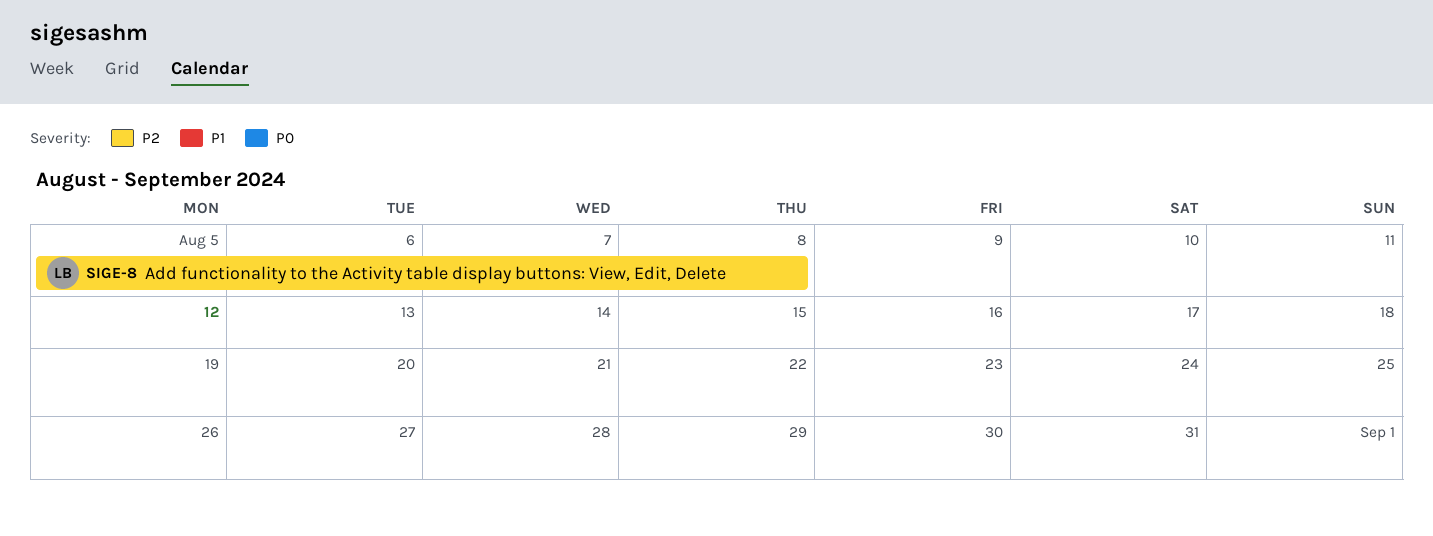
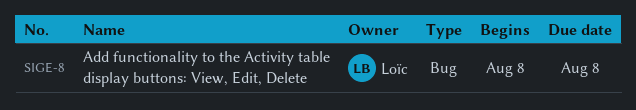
SIGE-8, start: Aug 5 -> Aug 8

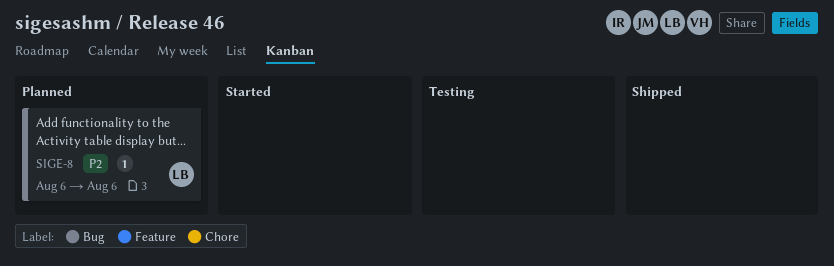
SIGE-8, start: Aug 8 -> Aug 6
SIGE-8, due: Aug 8 -> Aug 6

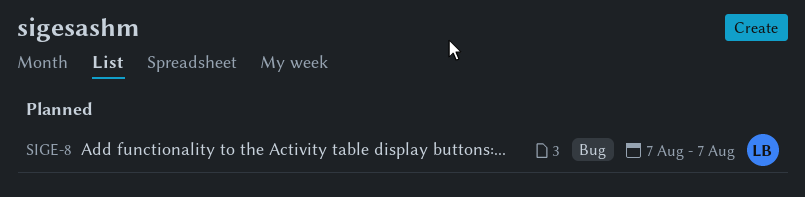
SIGE-8, start: Aug 6 -> Aug 7
SIGE-8, due: Aug 6 -> Aug 7

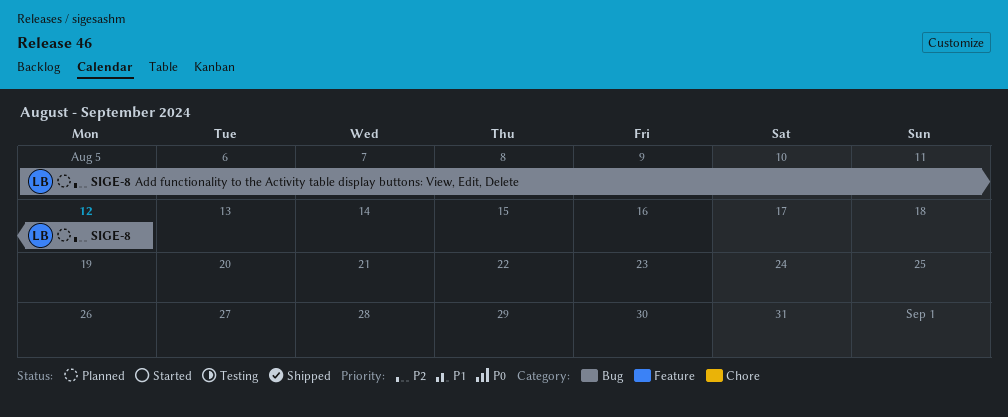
SIGE-8, start: Aug 7 -> Aug 5
SIGE-8, due: Aug 7 -> Aug 12

